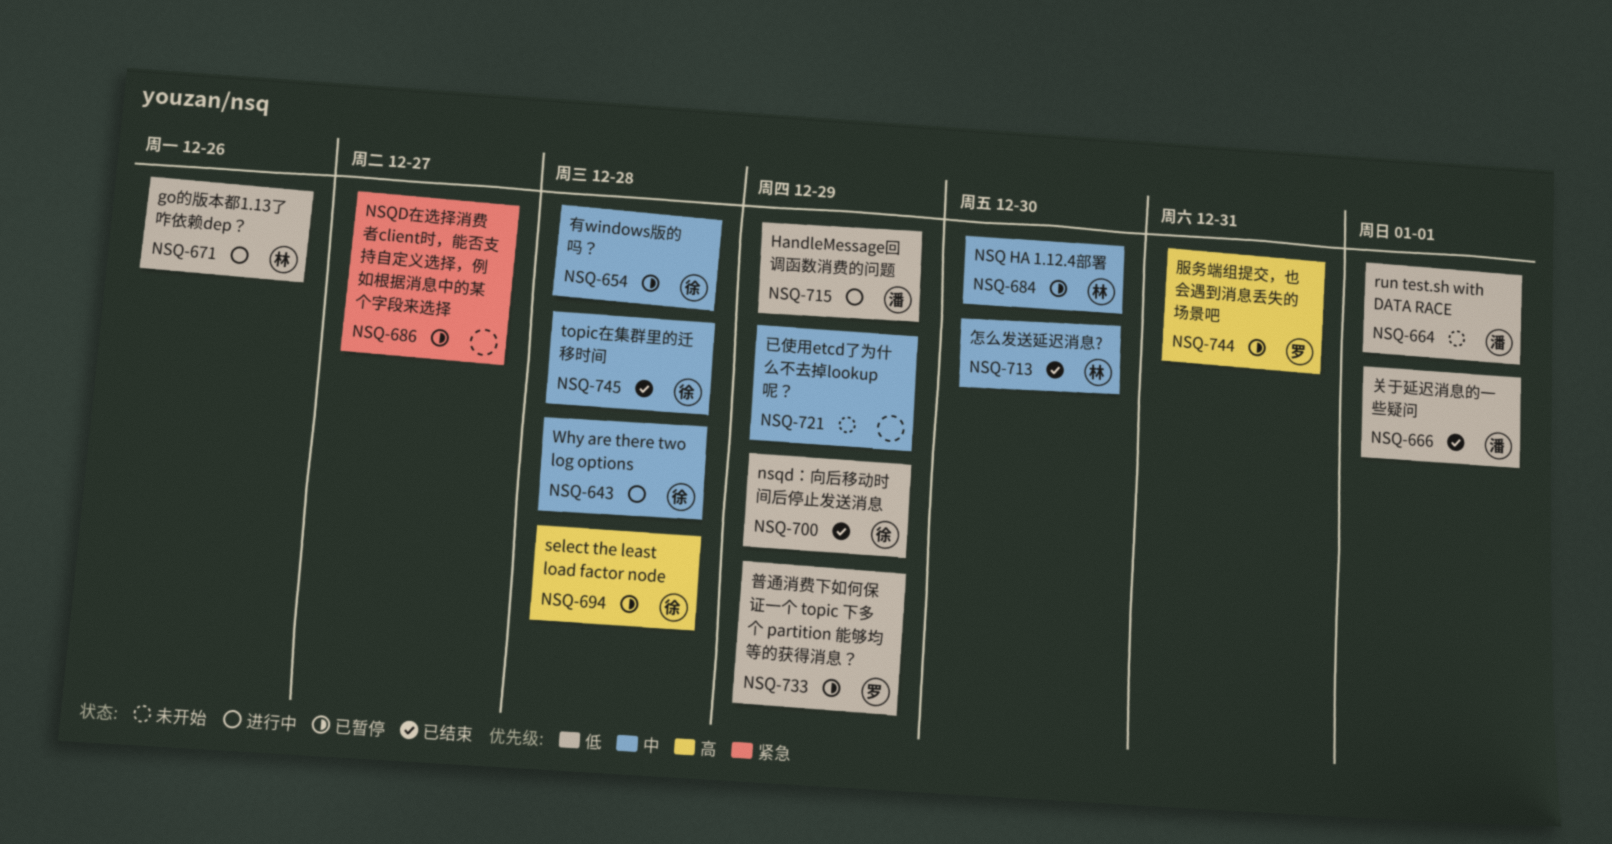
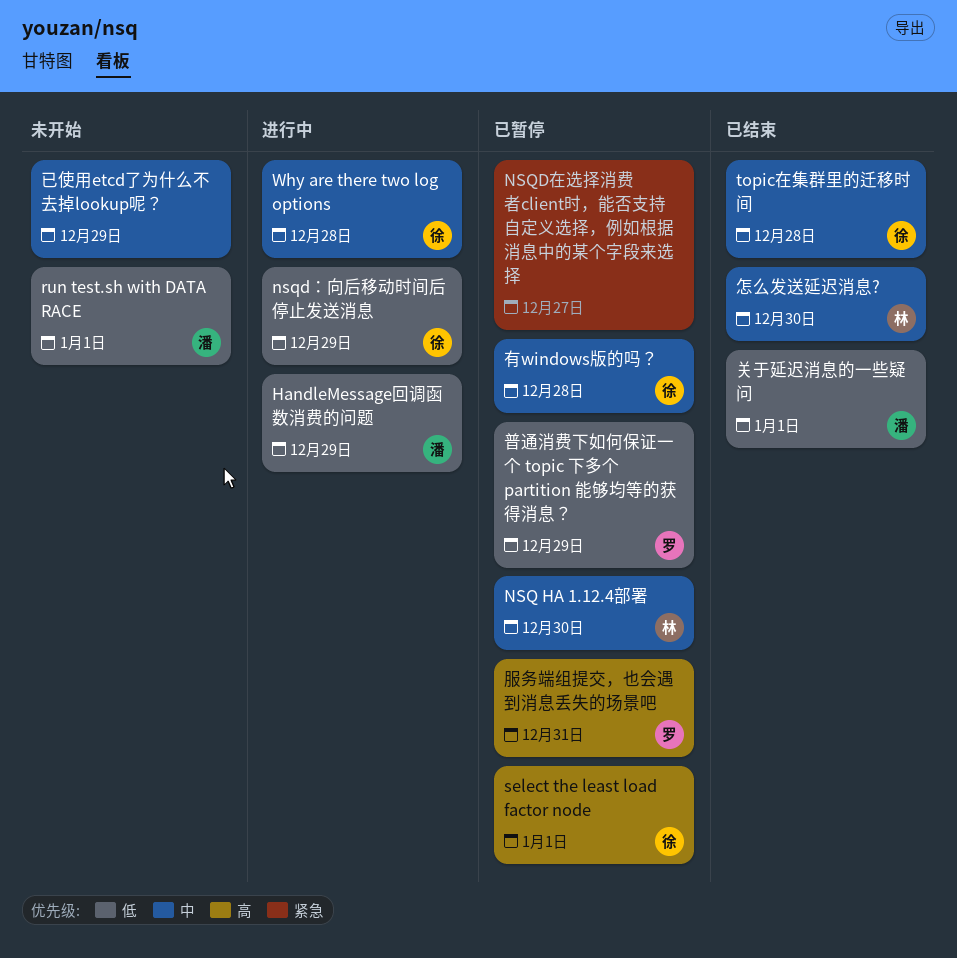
go的版本都1.13了咋依赖dep？: present -> none
nsqd：向后移动时间后停止发送消息, status: 已结束 -> 进行中
select the least load factor node, due: Dec 28 -> Jan 1

